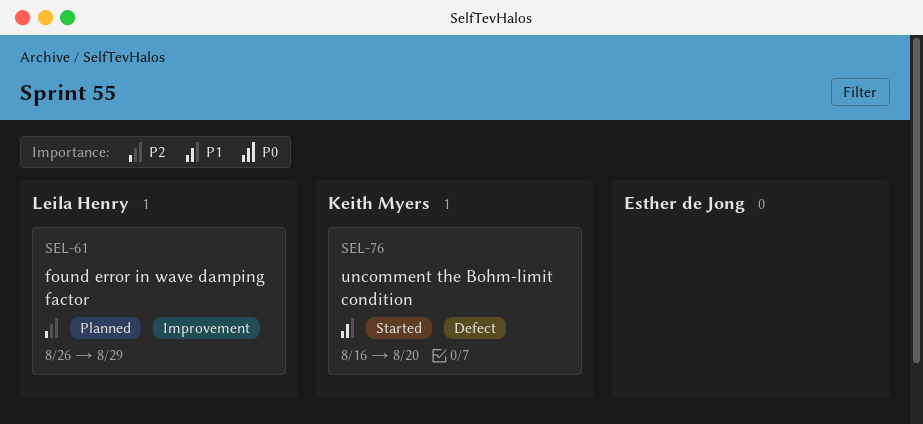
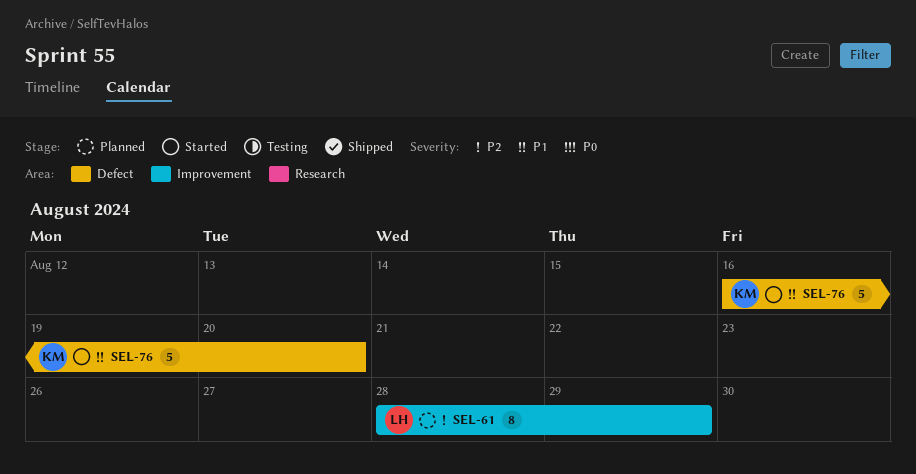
SEL-61, start: Aug 26 -> Aug 28

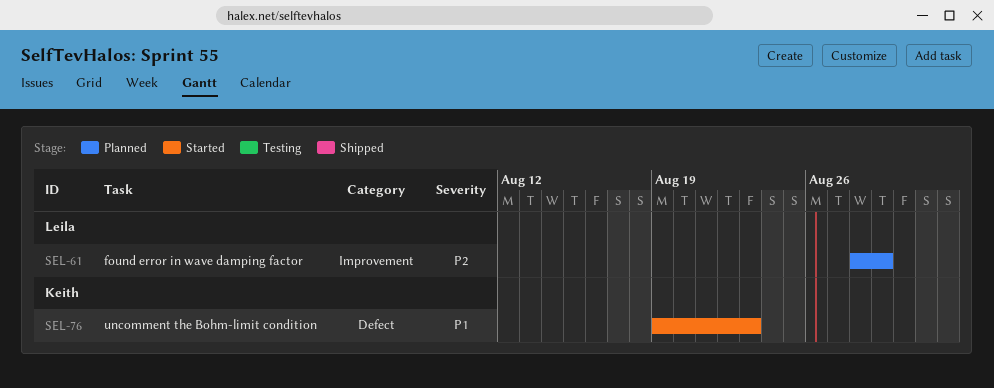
SEL-76, start: Aug 16 -> Aug 19
SEL-76, due: Aug 20 -> Aug 23

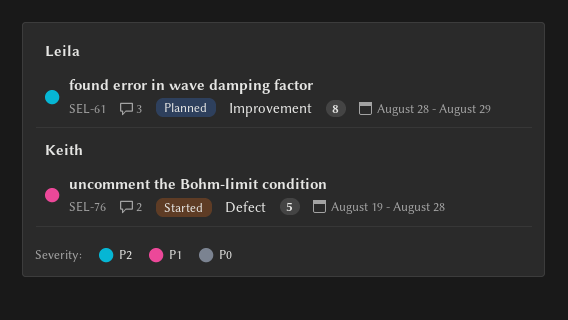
SEL-76, due: Aug 23 -> Aug 28

